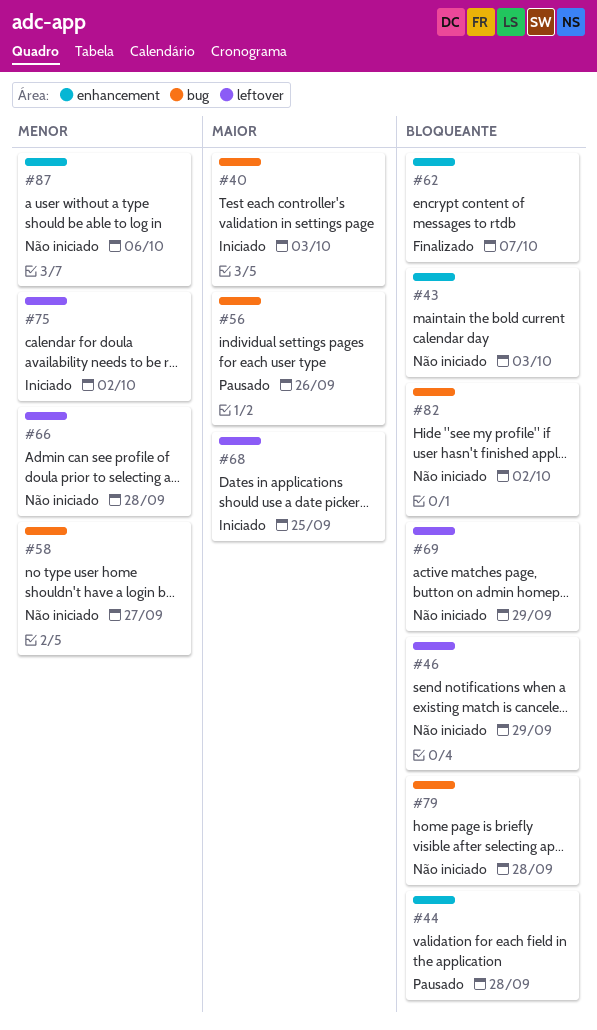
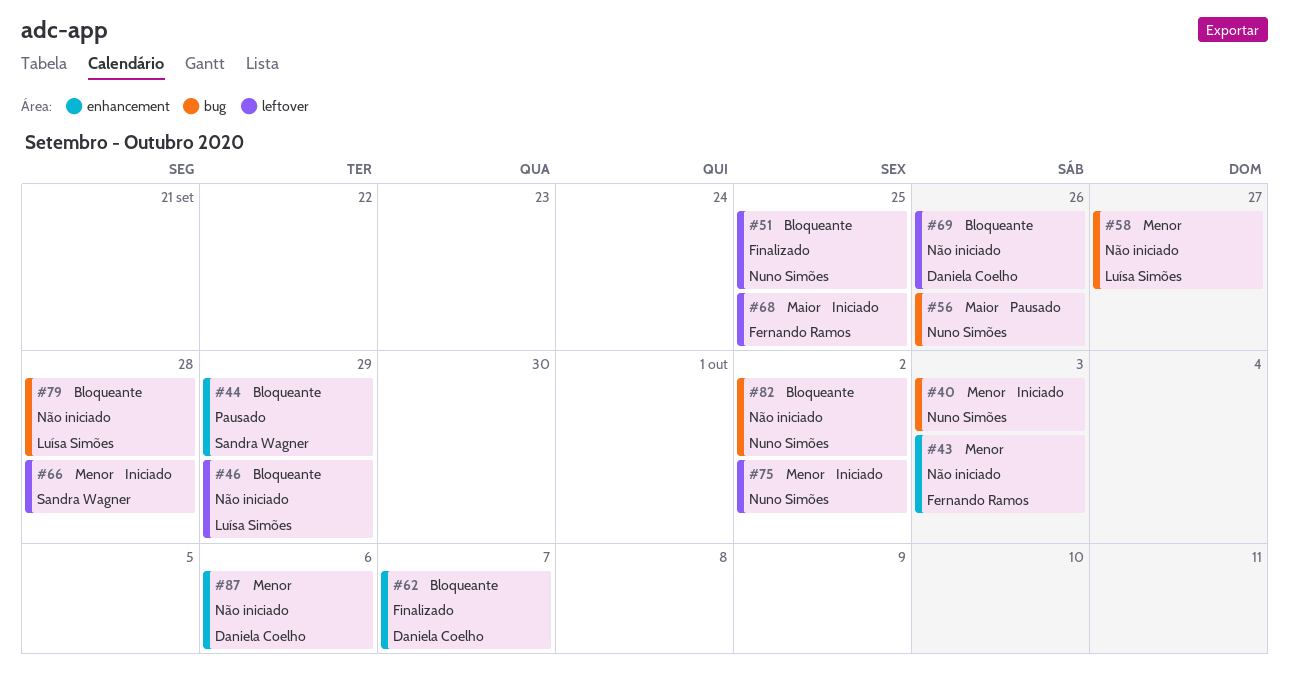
#40, priority: Maior -> Menor
#43, priority: Bloqueante -> Menor
#44, due: Sep 28 -> Sep 29
#51: none -> present
#66, status: Não iniciado -> Iniciado
#69, due: Sep 29 -> Sep 26

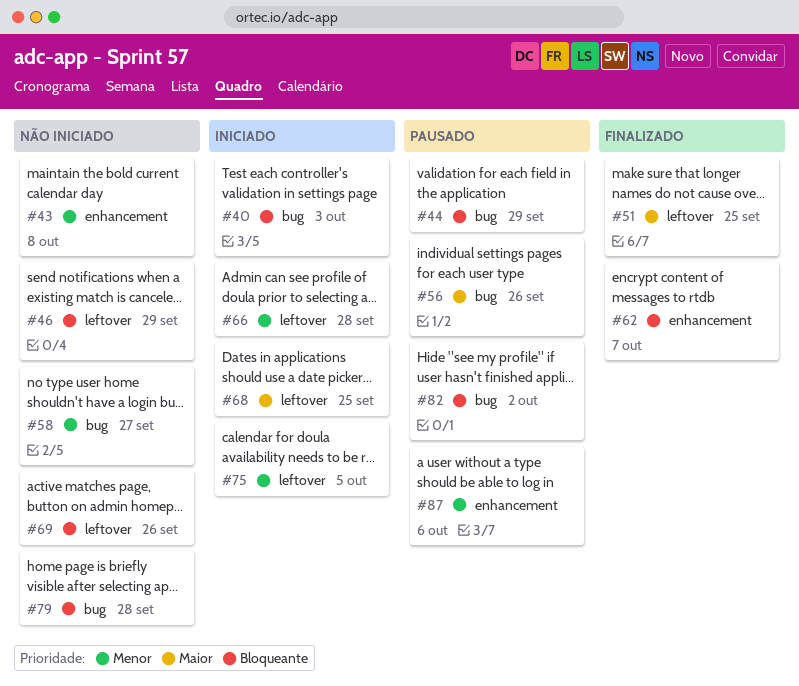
#40, priority: Menor -> Bloqueante
#43, due: Oct 3 -> Oct 8
#44, label: enhancement -> bug
#51, priority: Bloqueante -> Maior
#75, due: Oct 2 -> Oct 5
#82, status: Não iniciado -> Pausado
#87, status: Não iniciado -> Pausado

